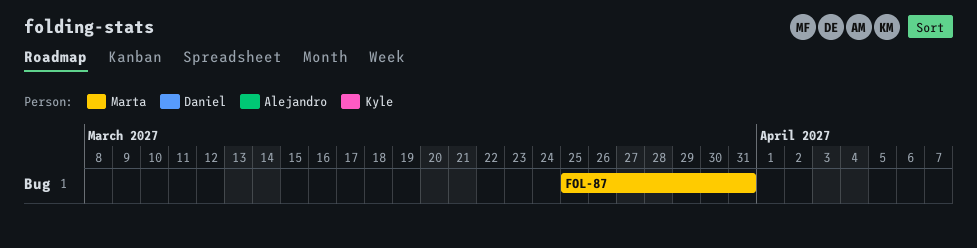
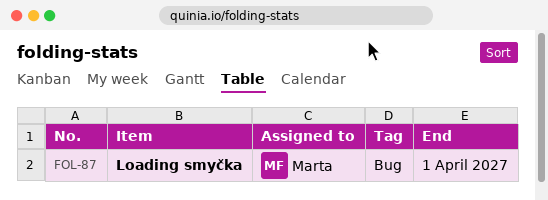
FOL-87, due: Mar 31 -> Apr 1

